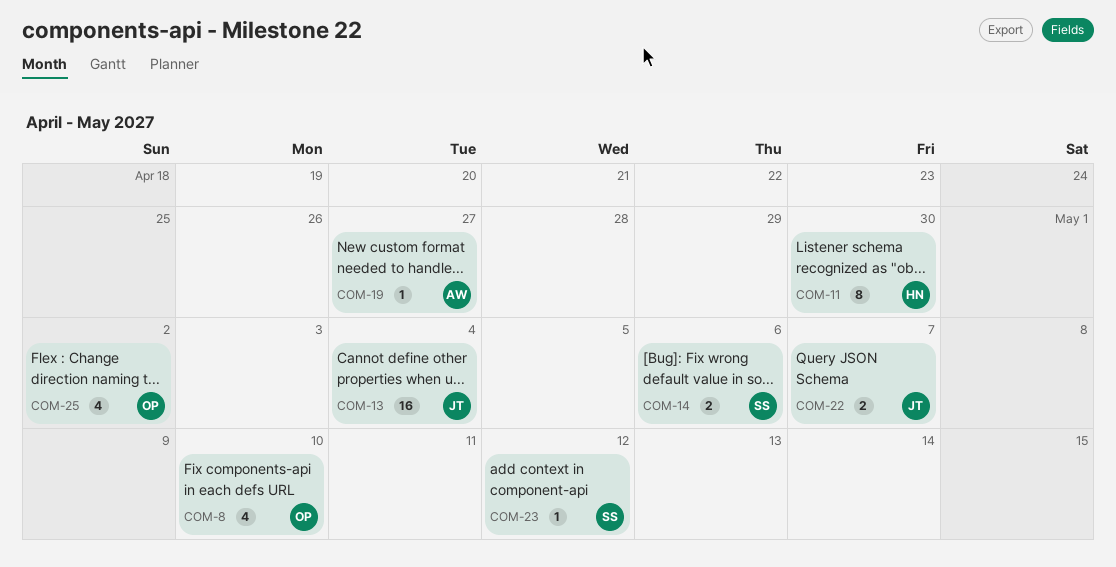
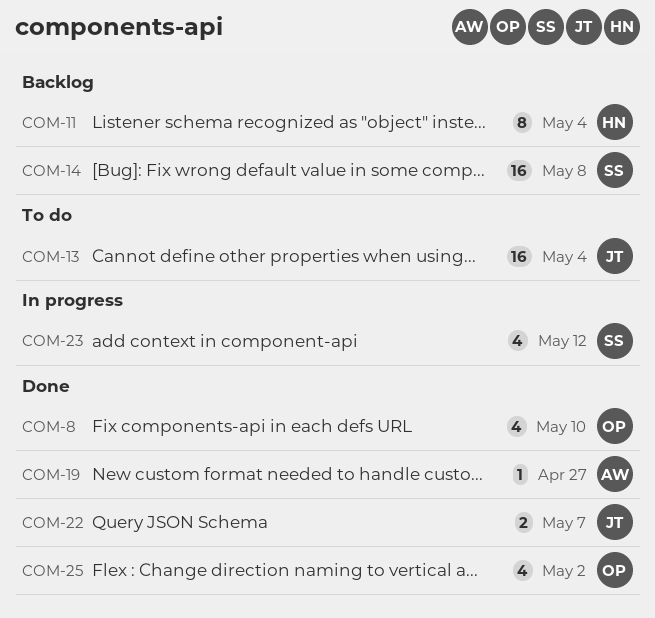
COM-11, due: Apr 30 -> May 4
COM-14, estimate: 2 -> 16
COM-14, due: May 6 -> May 8
COM-23, estimate: 1 -> 4

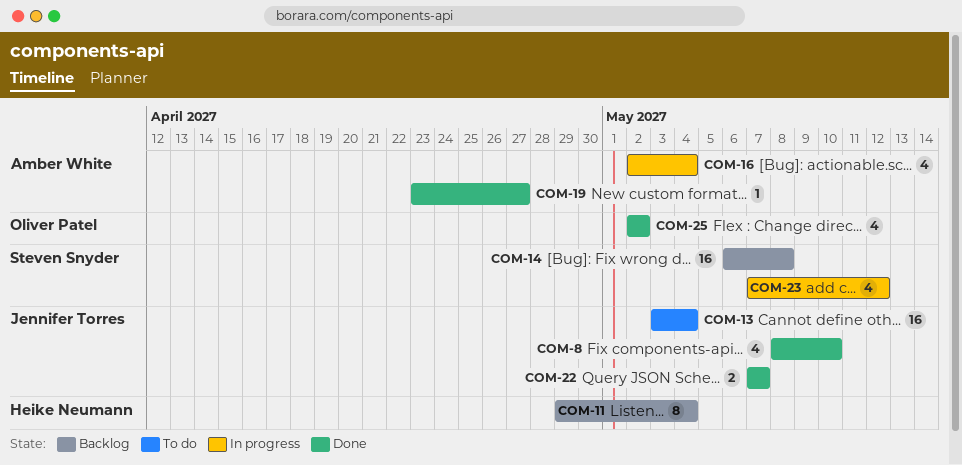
COM-8, owner: Oliver Patel -> Jennifer Torres
COM-16: none -> present

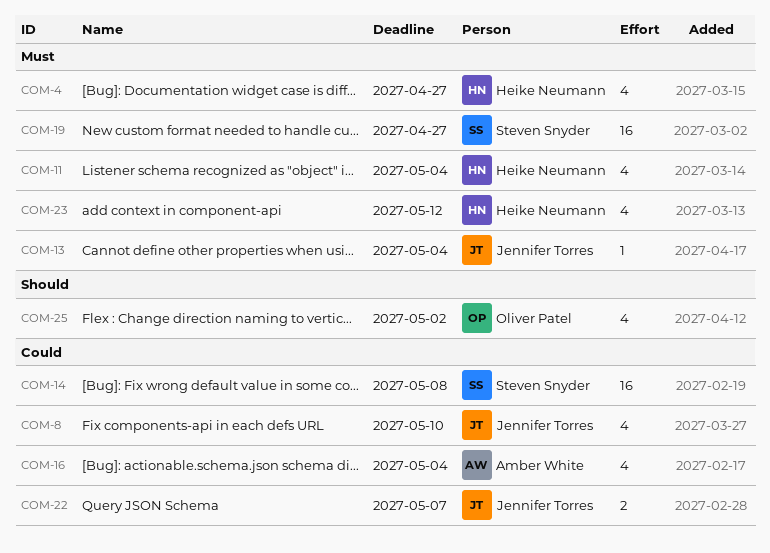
COM-4: none -> present
COM-11, estimate: 8 -> 4
COM-13, estimate: 16 -> 1
COM-19, owner: Amber White -> Steven Snyder
COM-19, estimate: 1 -> 16
COM-23, owner: Steven Snyder -> Heike Neumann

